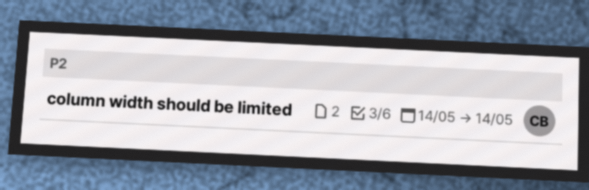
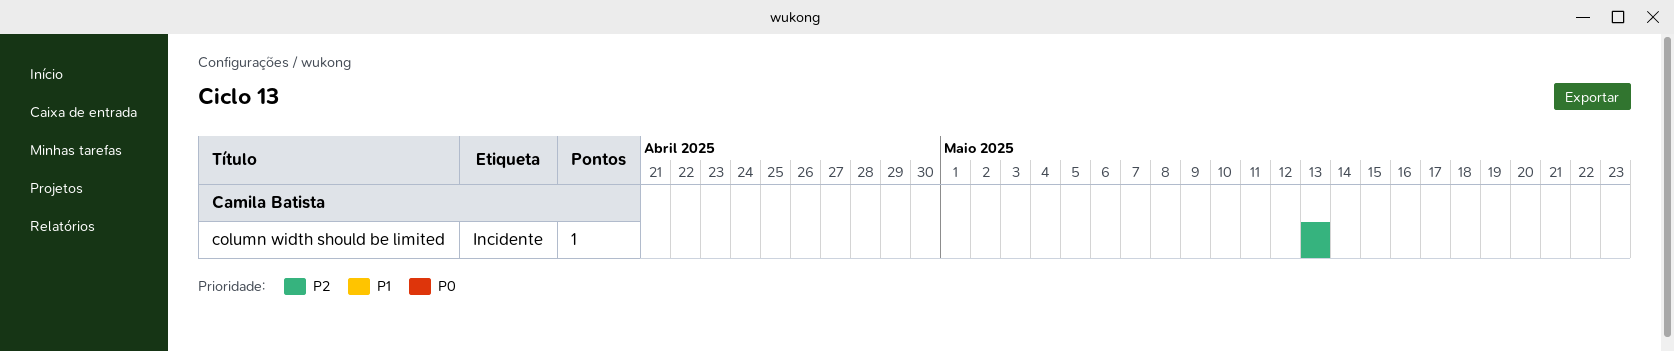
column width should be limited, start: May 14 -> May 13
column width should be limited, due: May 14 -> May 13

